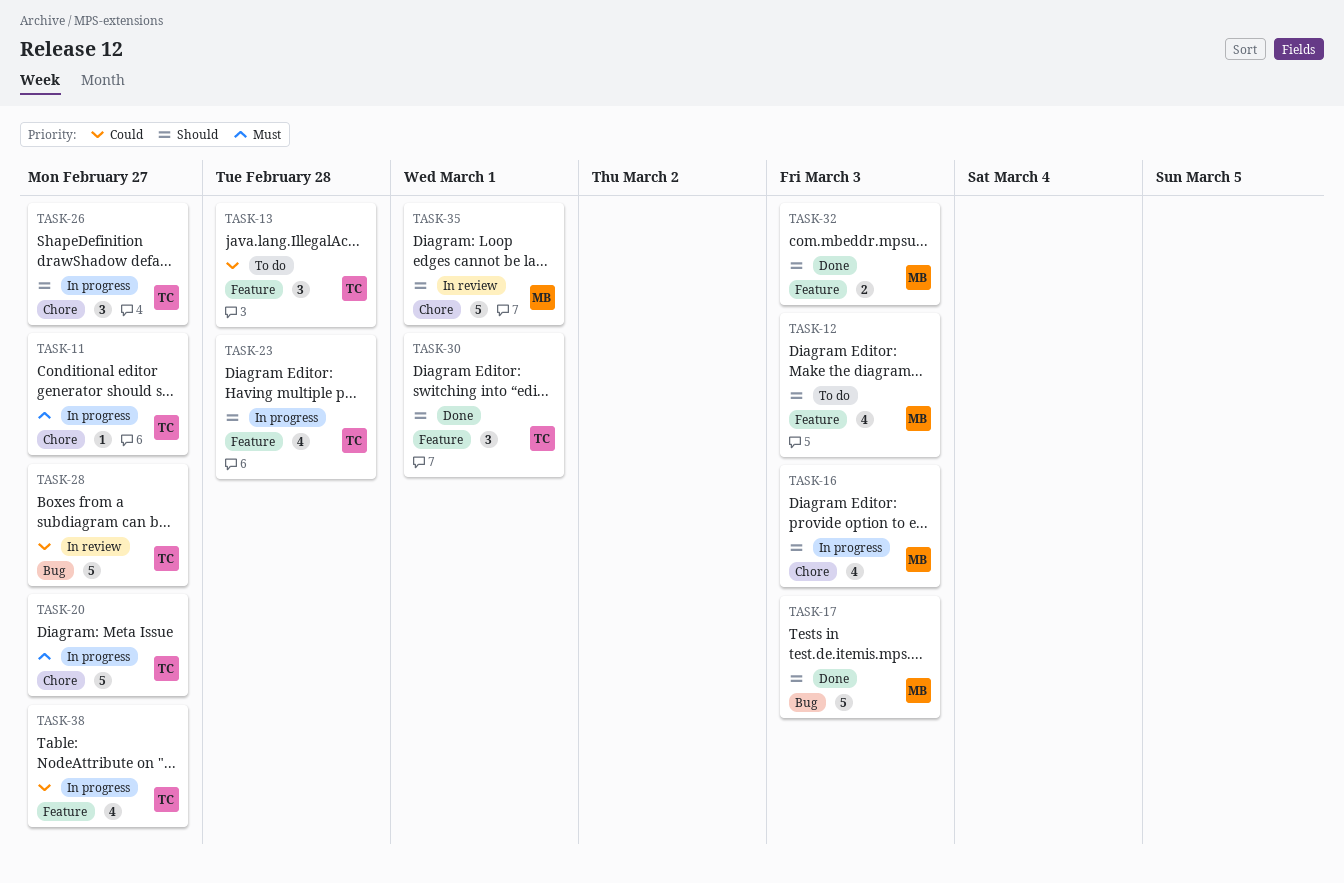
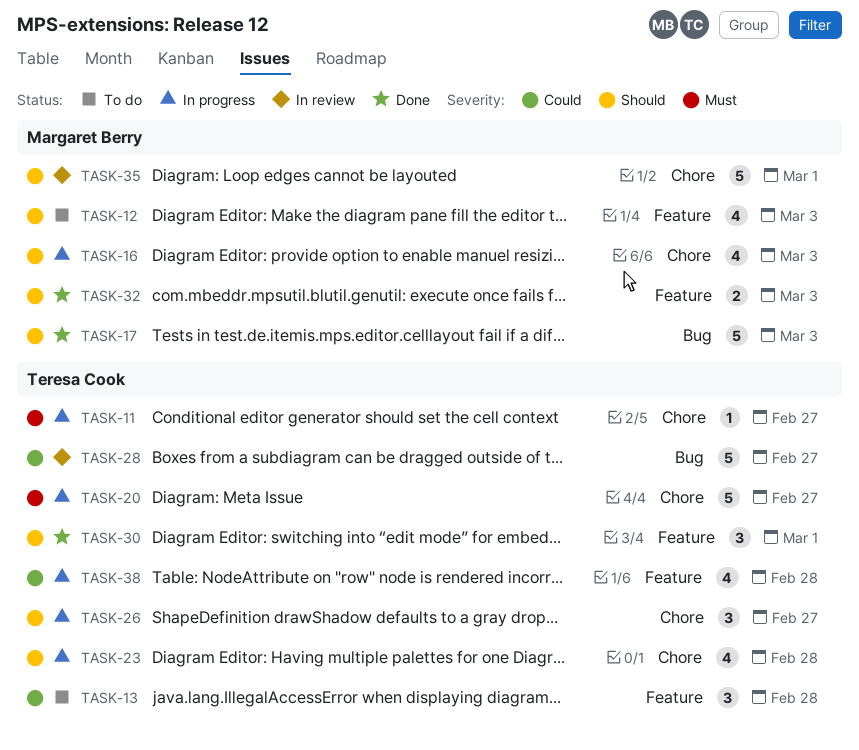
TASK-23, label: Feature -> Chore
TASK-38, due: Feb 27 -> Feb 28

